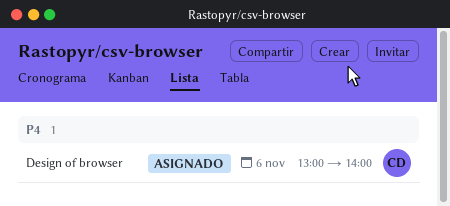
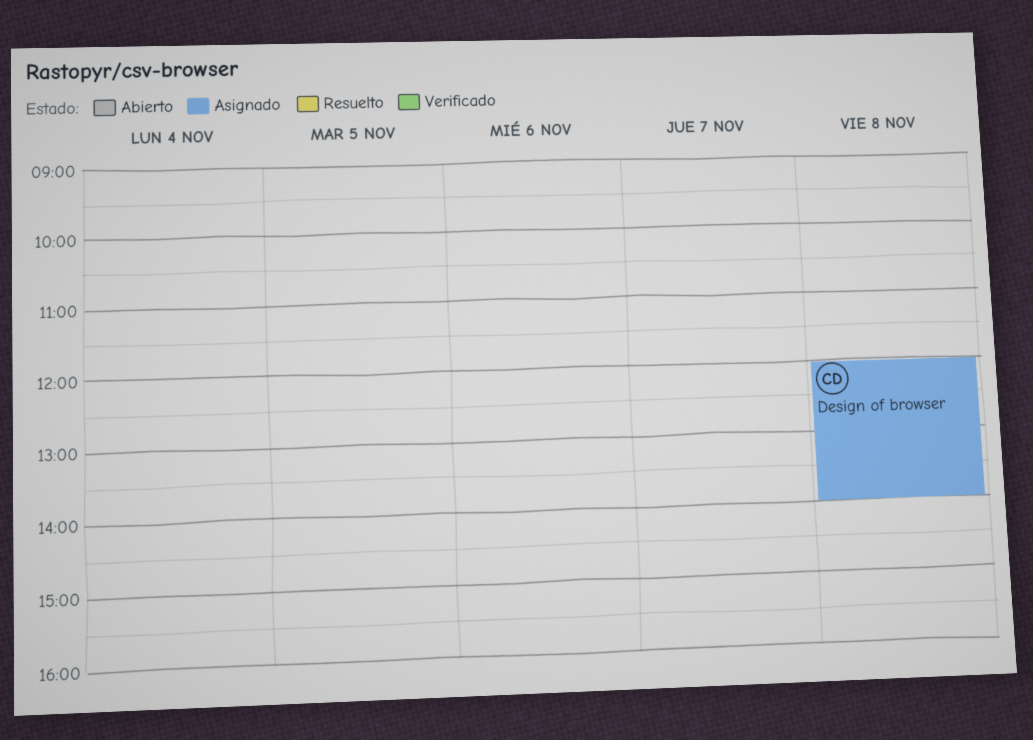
Design of browser, day: Nov 6 -> Nov 8
Design of browser, begins: 13:00 -> 12:00

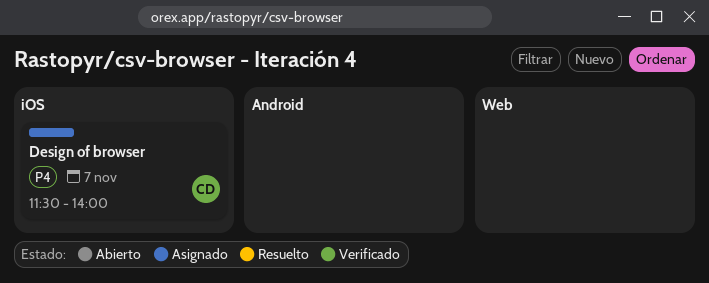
Design of browser, day: Nov 8 -> Nov 7
Design of browser, begins: 12:00 -> 11:30

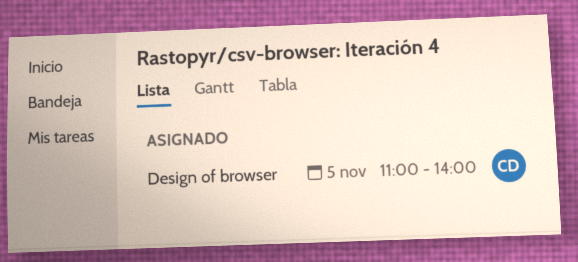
Design of browser, day: Nov 7 -> Nov 5
Design of browser, begins: 11:30 -> 11:00

